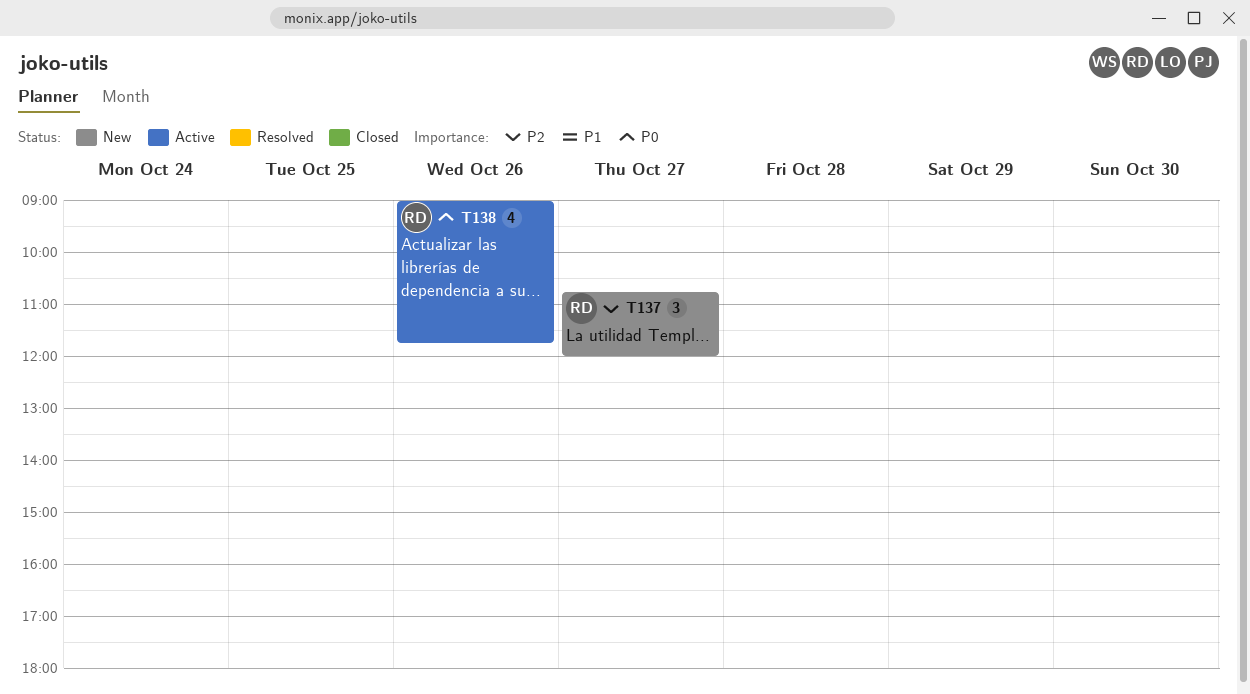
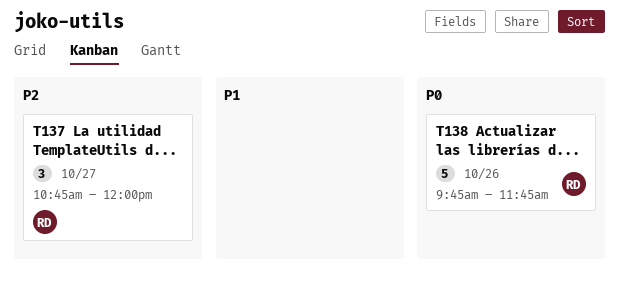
T138, estimate: 4 -> 5
T138, begins: 09:00 -> 09:45

